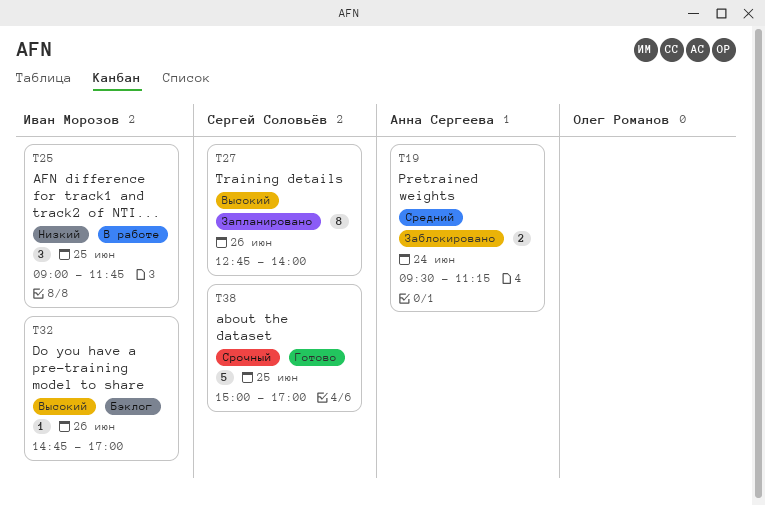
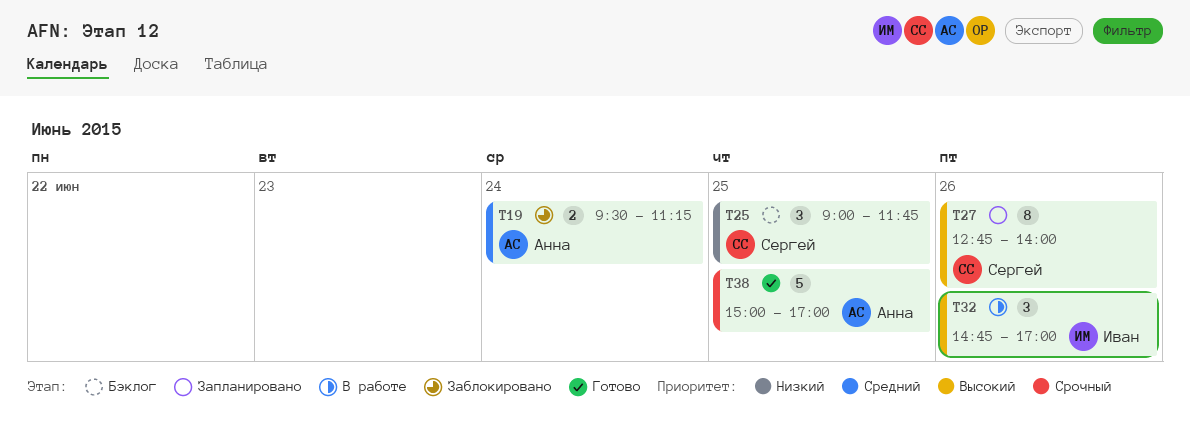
T25, status: В работе -> Бэклог
T25, owner: Иван Морозов -> Сергей Соловьёв
T32, status: Бэклог -> В работе
T32, estimate: 1 -> 3
T38, owner: Сергей Соловьёв -> Анна Сергеева

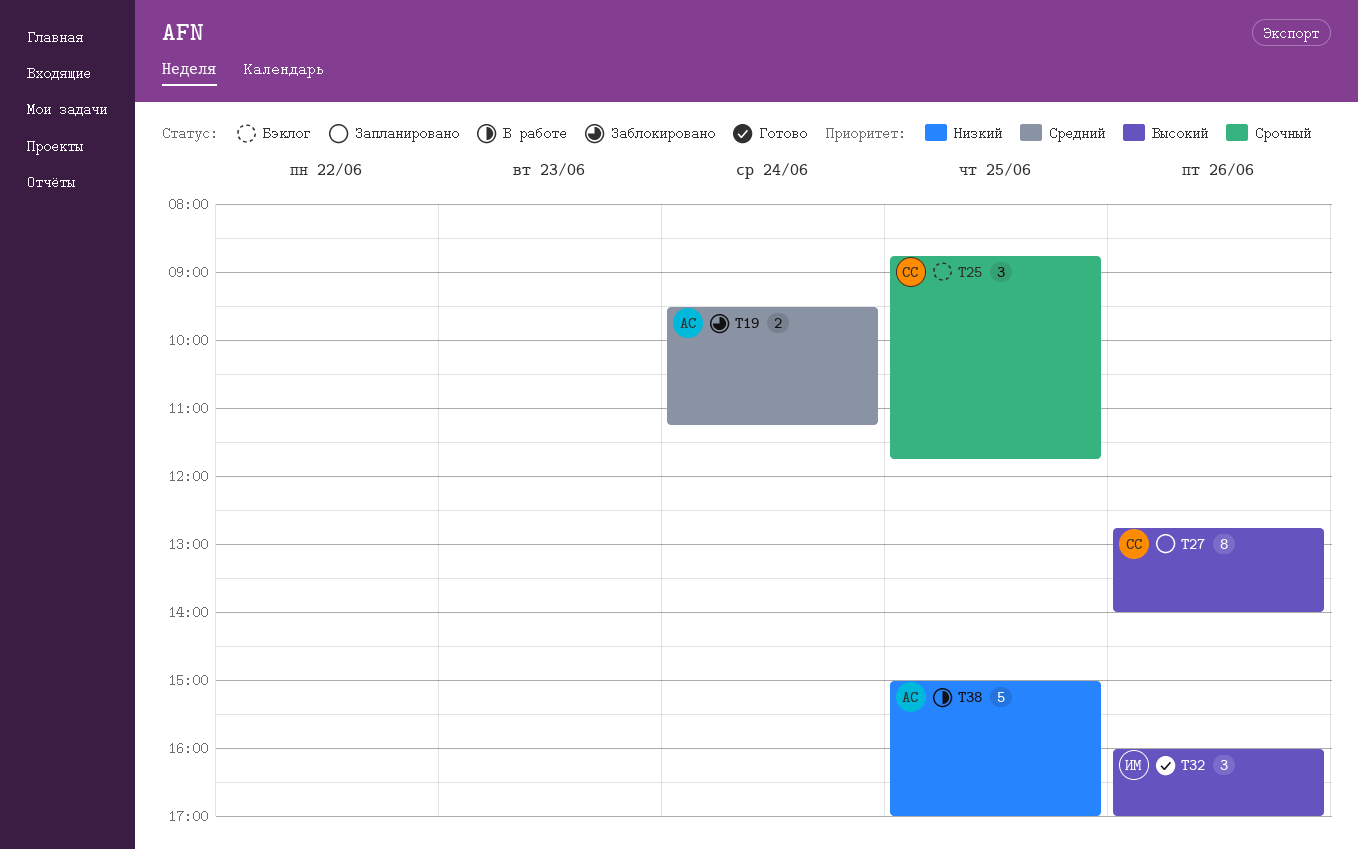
T25, priority: Низкий -> Срочный
T25, begins: 09:00 -> 08:45
T32, status: В работе -> Готово
T32, begins: 14:45 -> 16:00
T38, status: Готово -> В работе
T38, priority: Срочный -> Низкий

